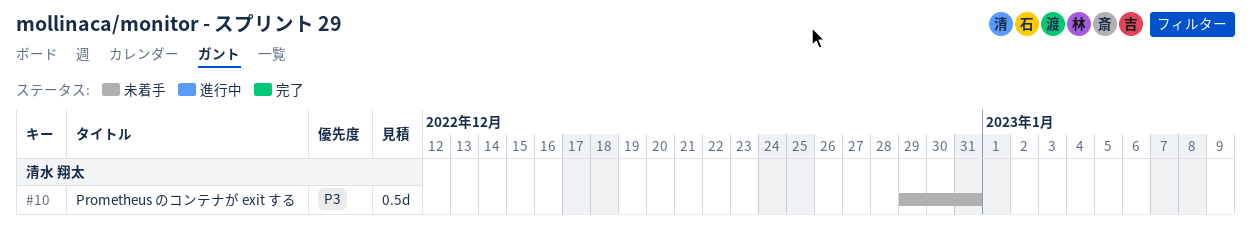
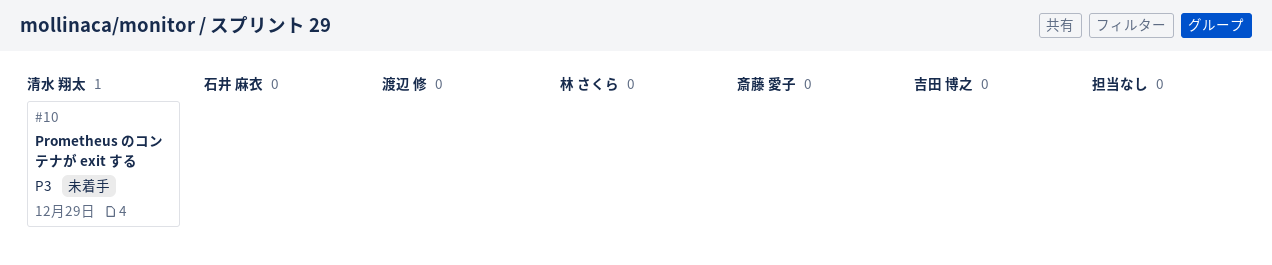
#10, due: Dec 31 -> Dec 29

